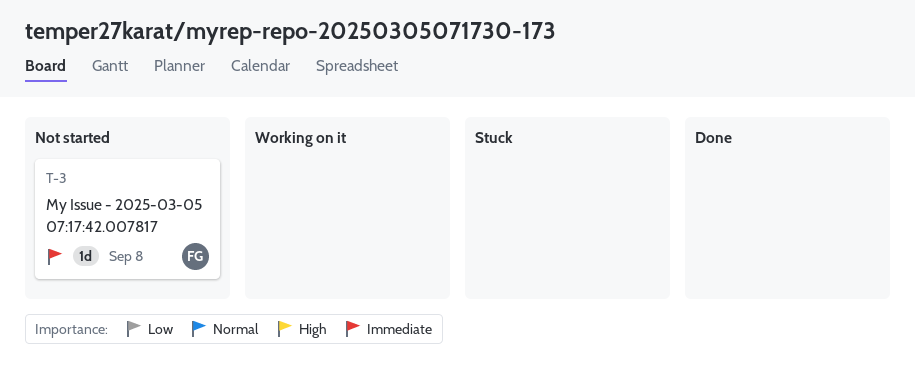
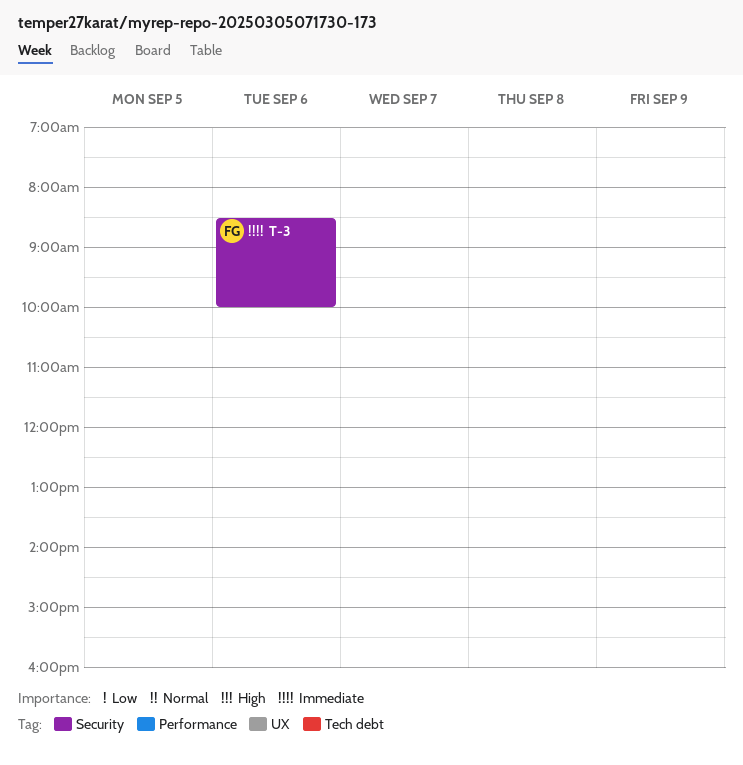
T-3, day: Sep 8 -> Sep 6

